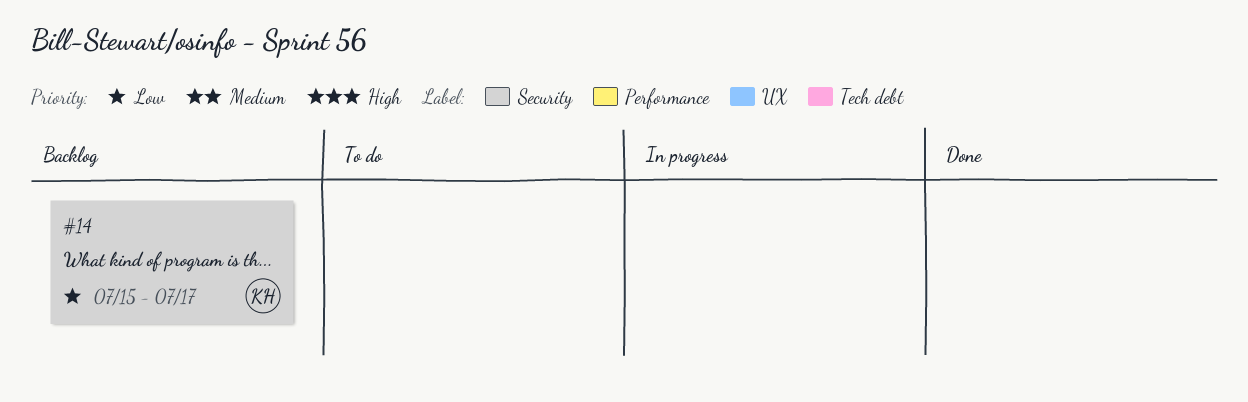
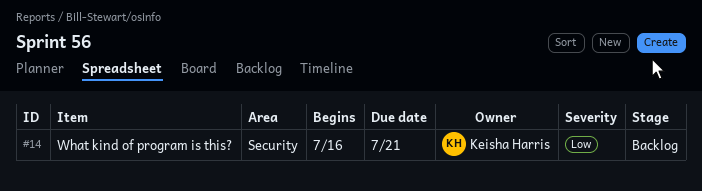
#14, start: Jul 15 -> Jul 16
#14, due: Jul 17 -> Jul 21

